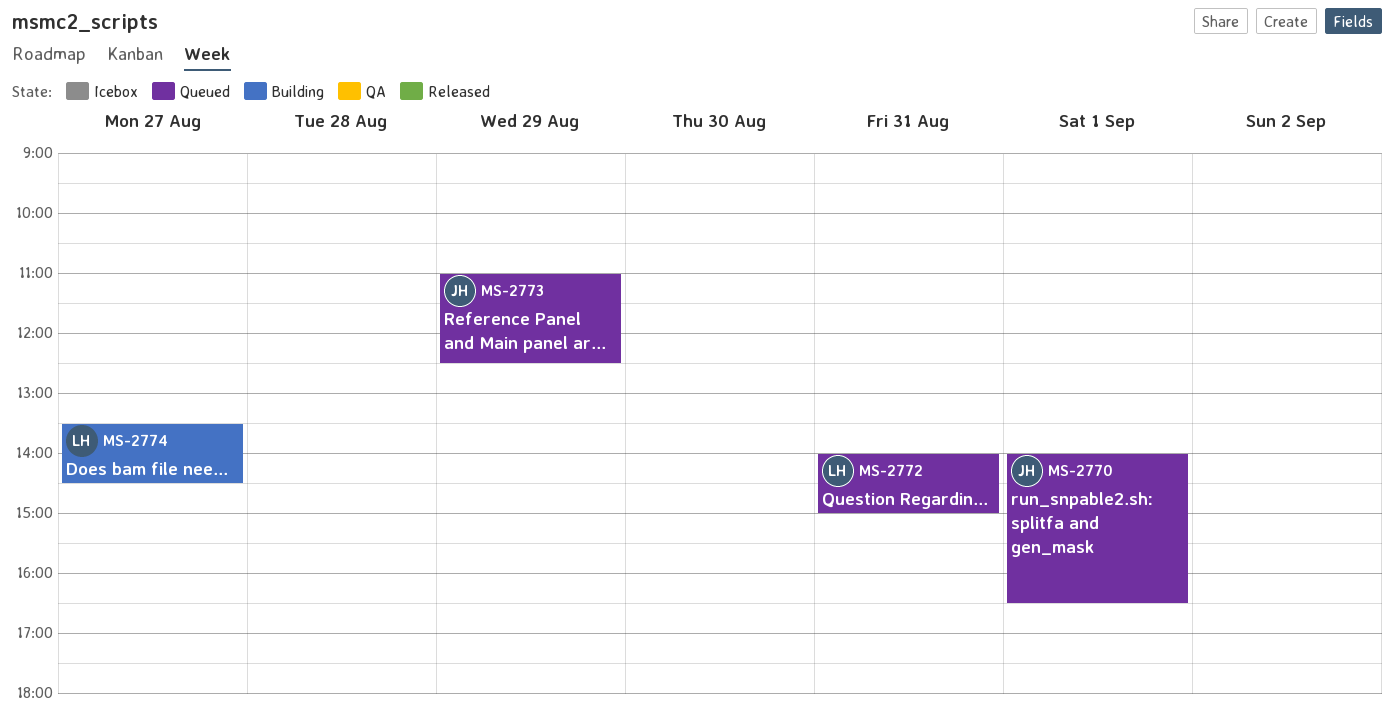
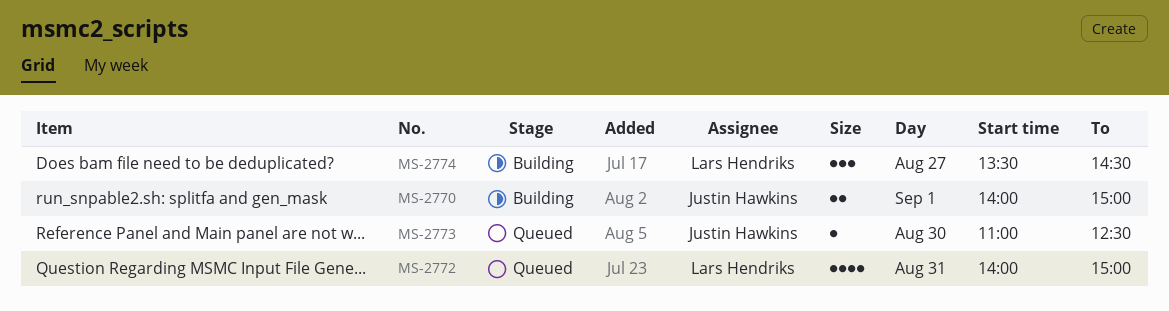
MS-2770, status: Queued -> Building
MS-2770, ends: 16:30 -> 15:00
MS-2773, day: Aug 29 -> Aug 30

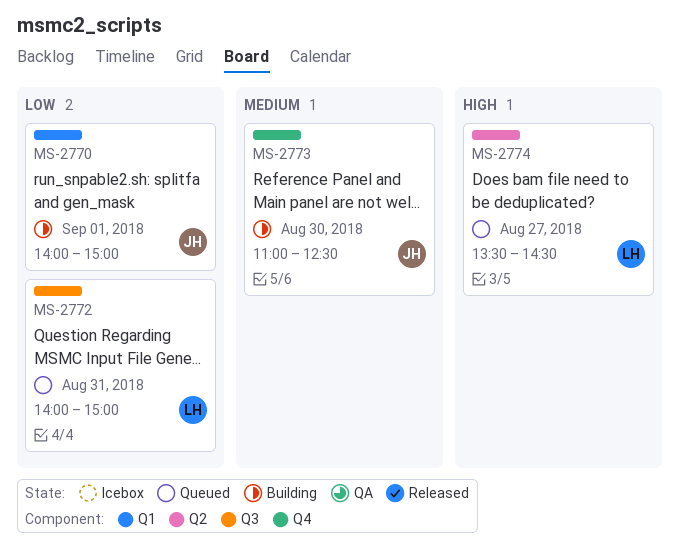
MS-2773, status: Queued -> Building
MS-2774, status: Building -> Queued

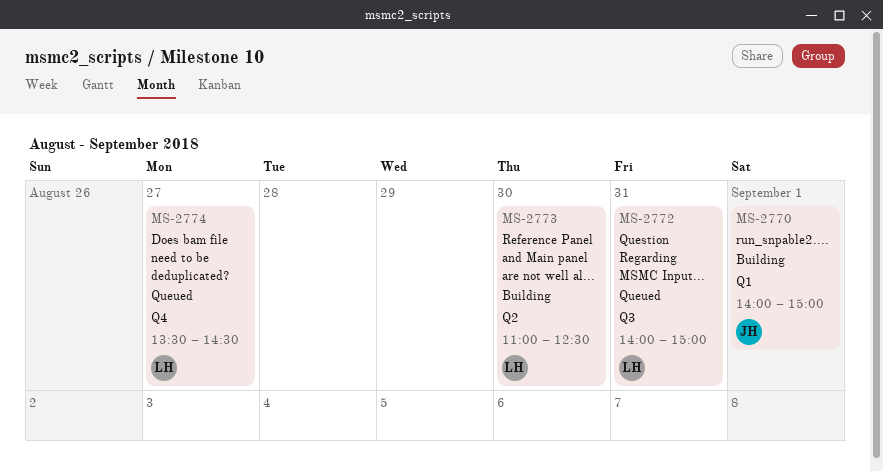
MS-2773, owner: JH -> LH
MS-2773, label: Q4 -> Q2
MS-2774, label: Q2 -> Q4

